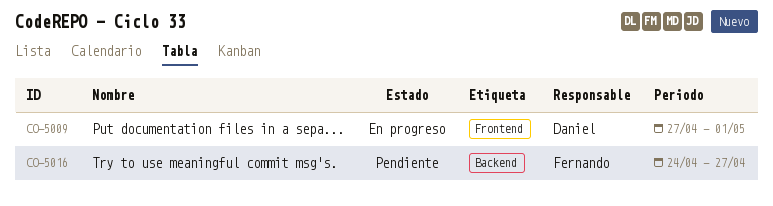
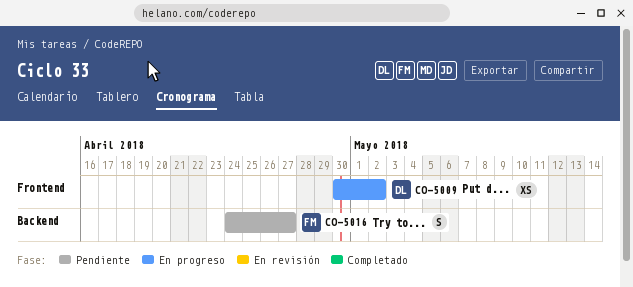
CO-5009, start: Apr 27 -> Apr 30
CO-5009, due: May 1 -> May 2

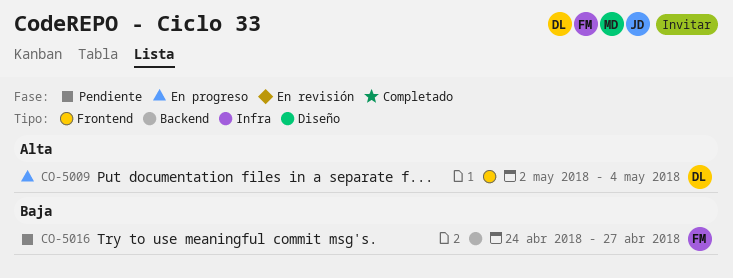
CO-5009, start: Apr 30 -> May 2
CO-5009, due: May 2 -> May 4

